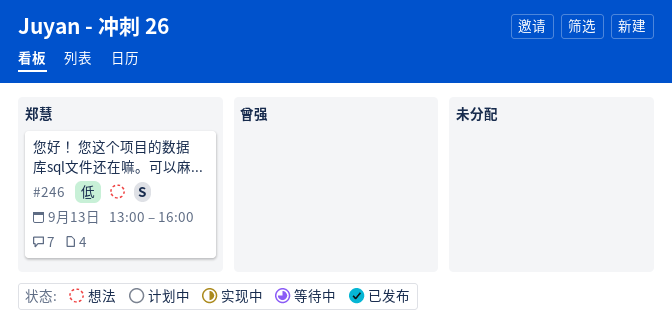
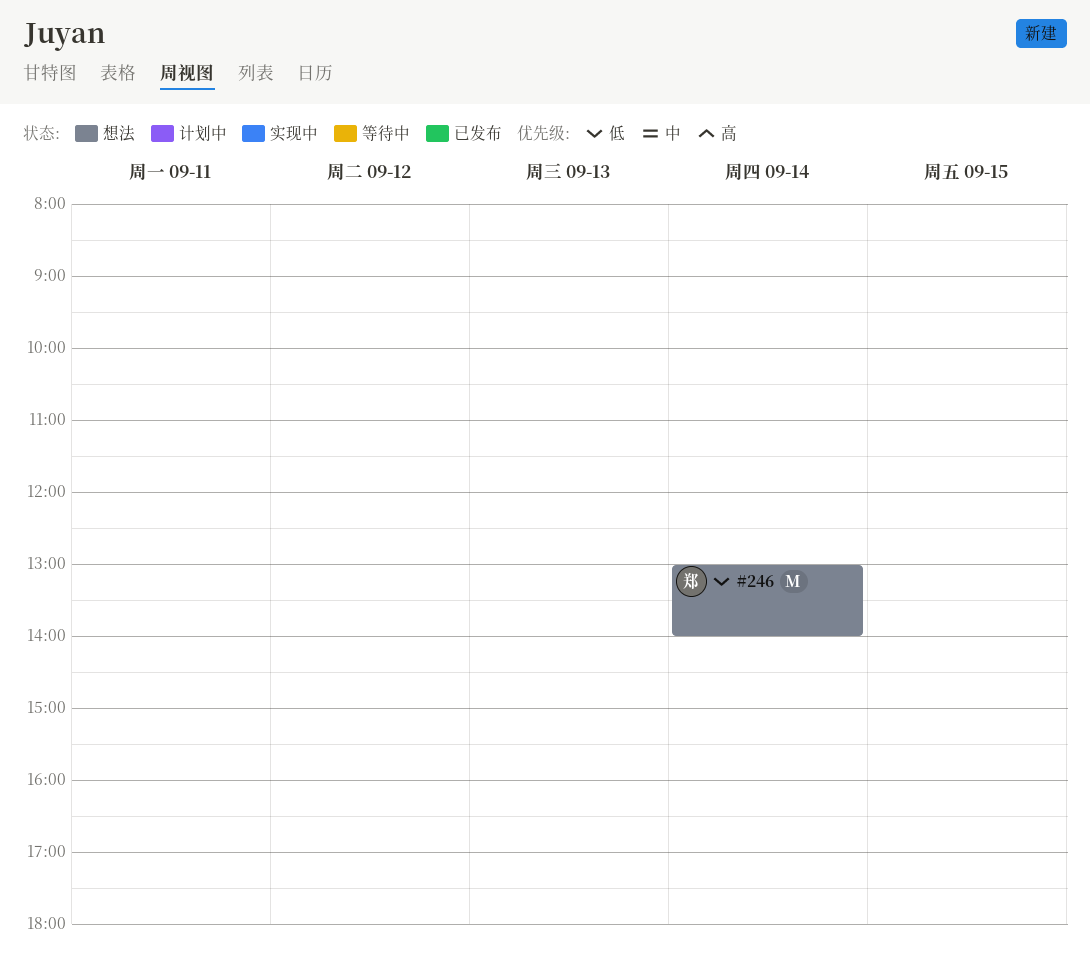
#246, estimate: S -> M
#246, day: Sep 13 -> Sep 14
#246, ends: 16:00 -> 14:00

